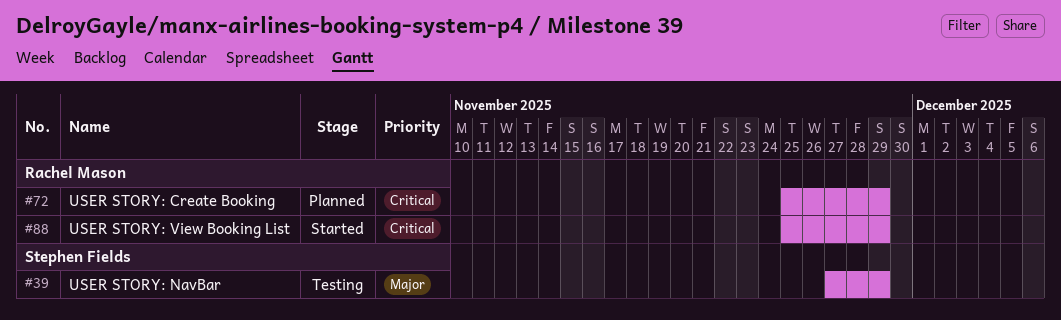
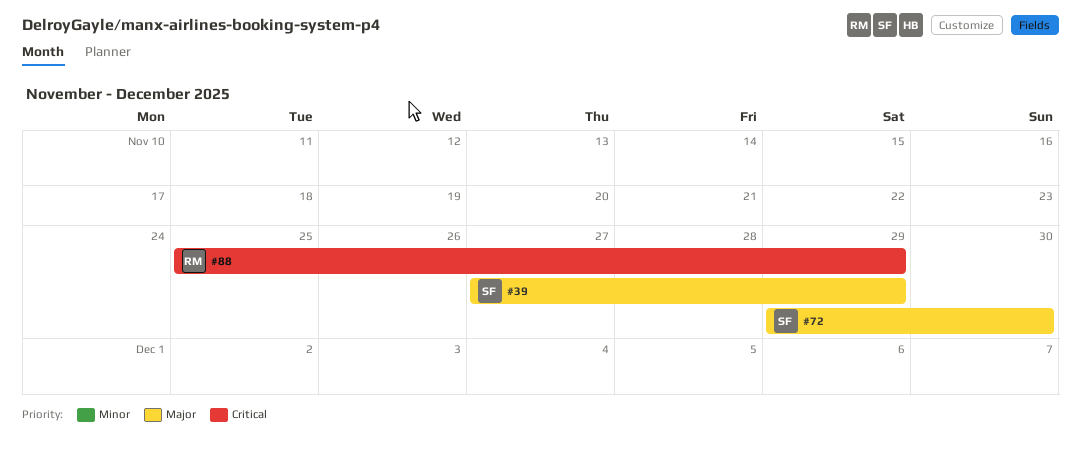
#72, owner: Rachel Mason -> Stephen Fields
#72, priority: Critical -> Major
#72, start: Nov 25 -> Nov 29
#72, due: Nov 29 -> Nov 30

